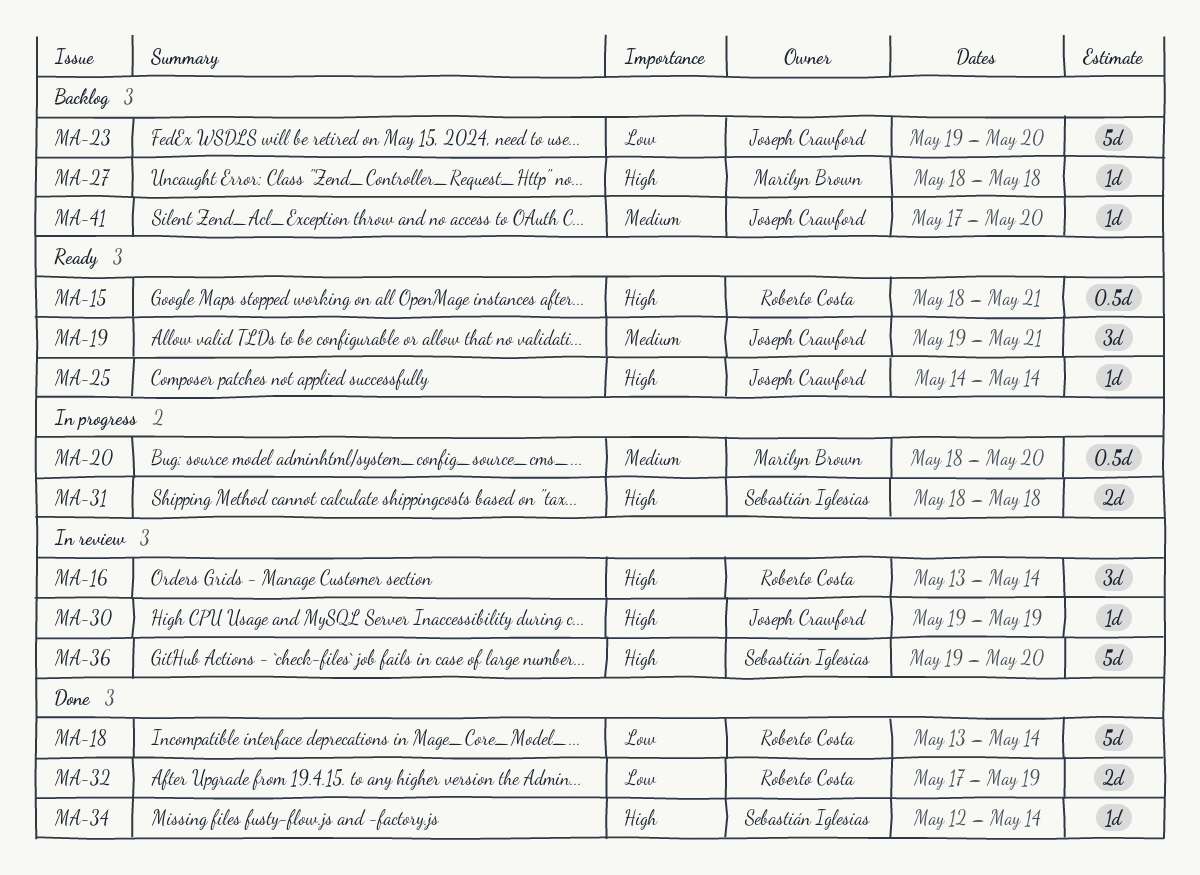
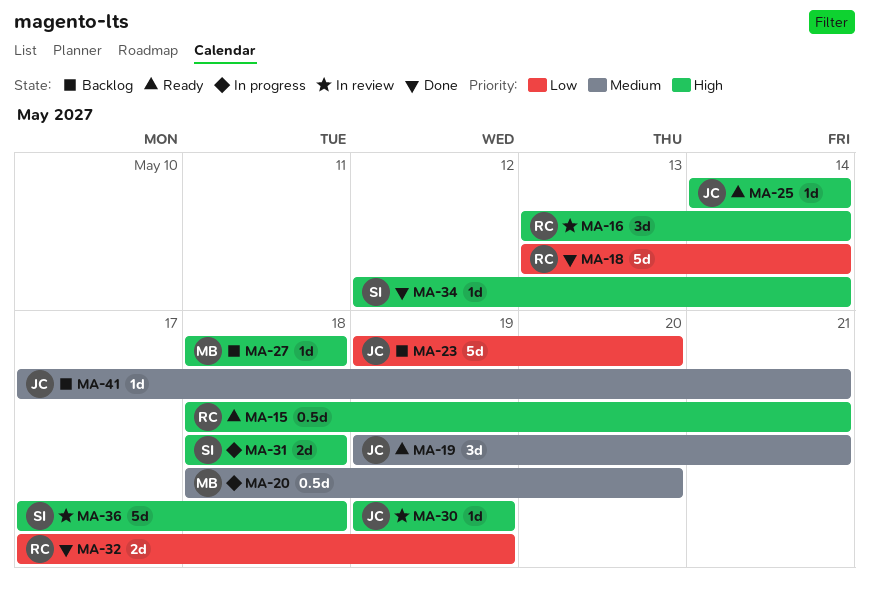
MA-36, start: May 19 -> May 17
MA-36, due: May 20 -> May 18
MA-41, due: May 20 -> May 21

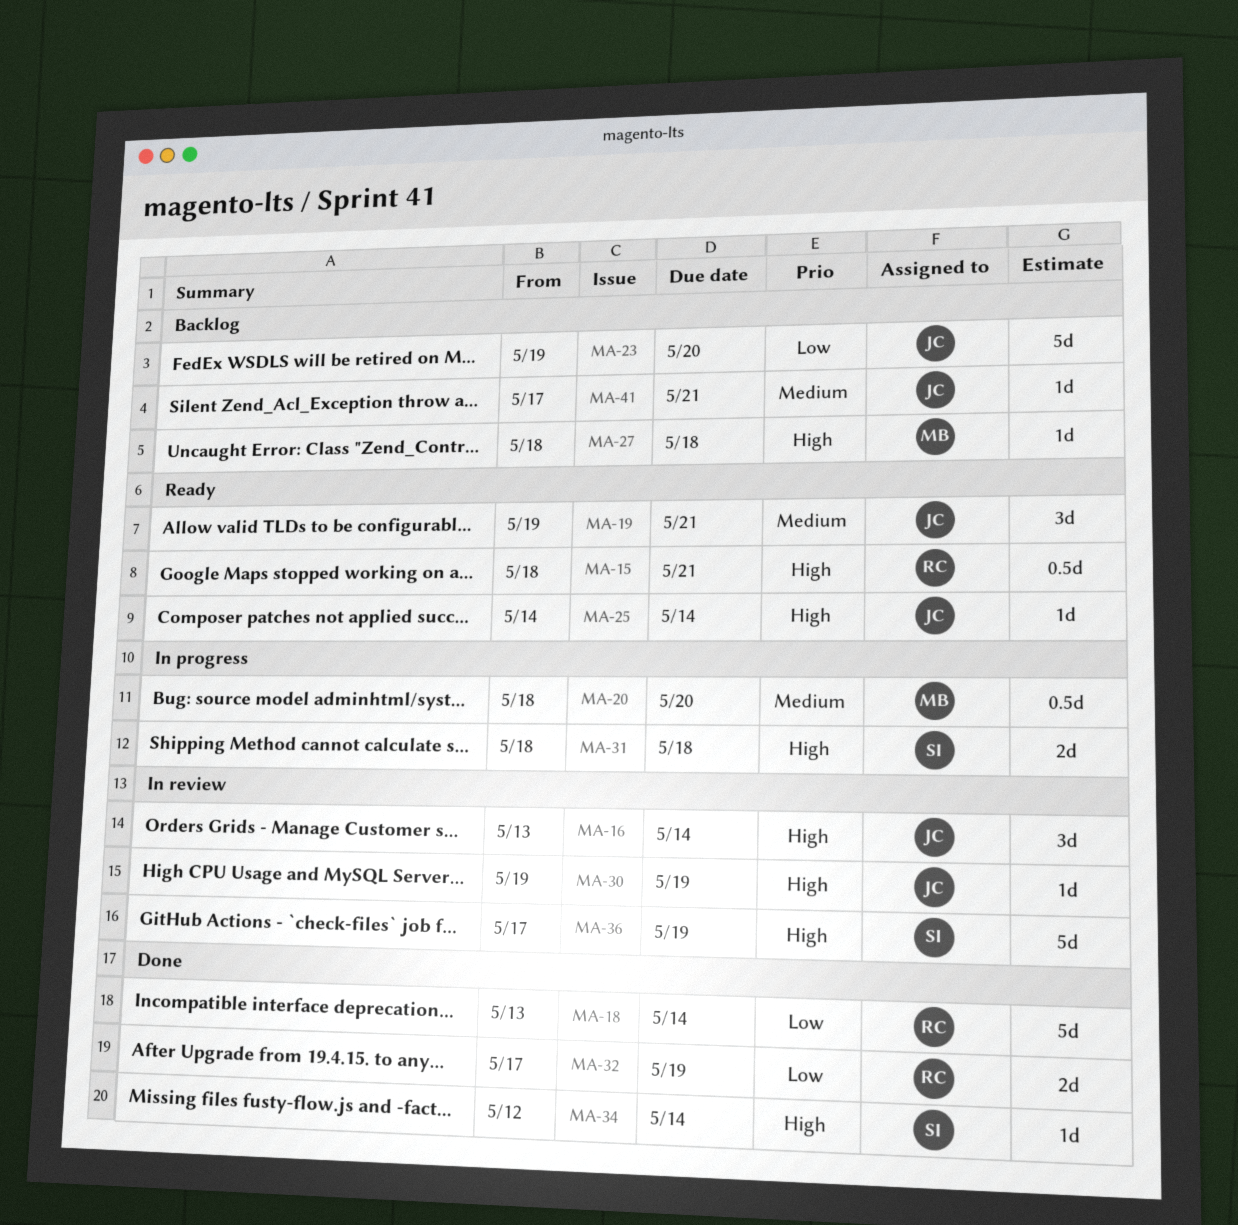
MA-16, owner: RC -> JC
MA-36, due: May 18 -> May 19

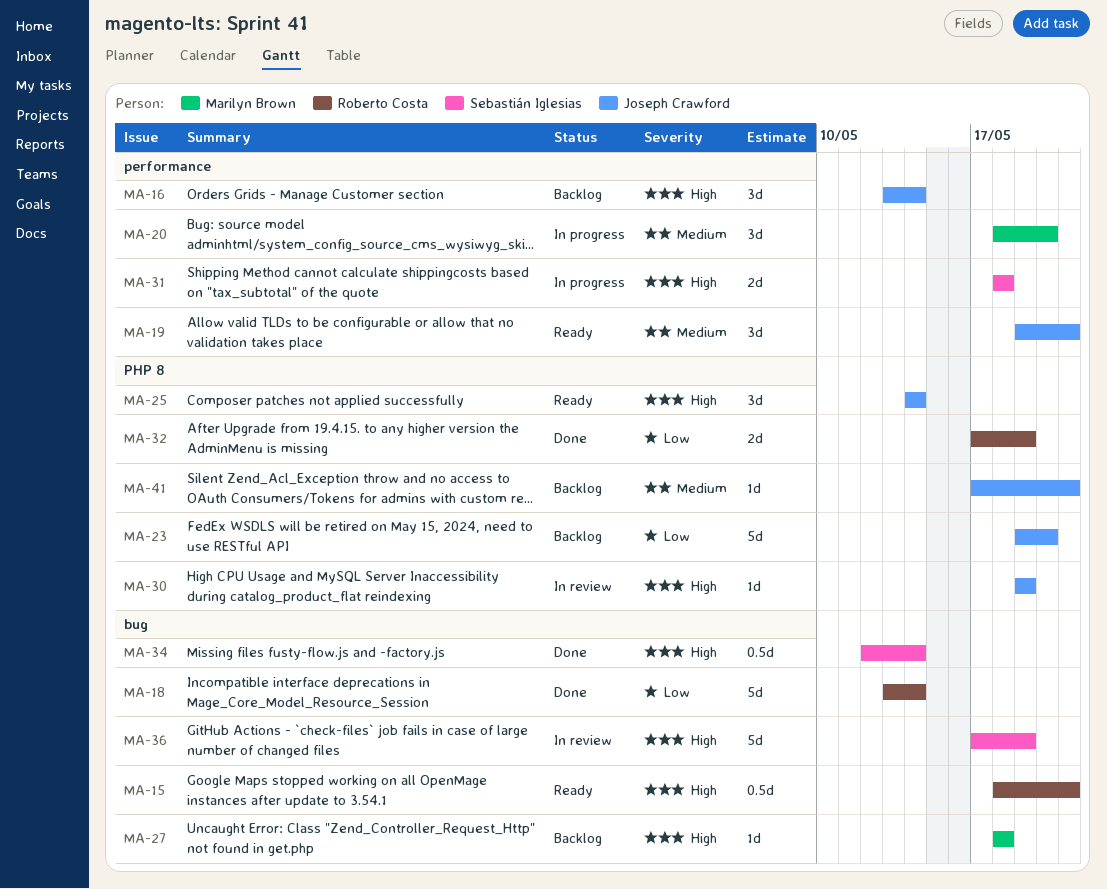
MA-16, status: In review -> Backlog
MA-20, estimate: 0.5d -> 3d
MA-25, estimate: 1d -> 3d
MA-34, estimate: 1d -> 0.5d

